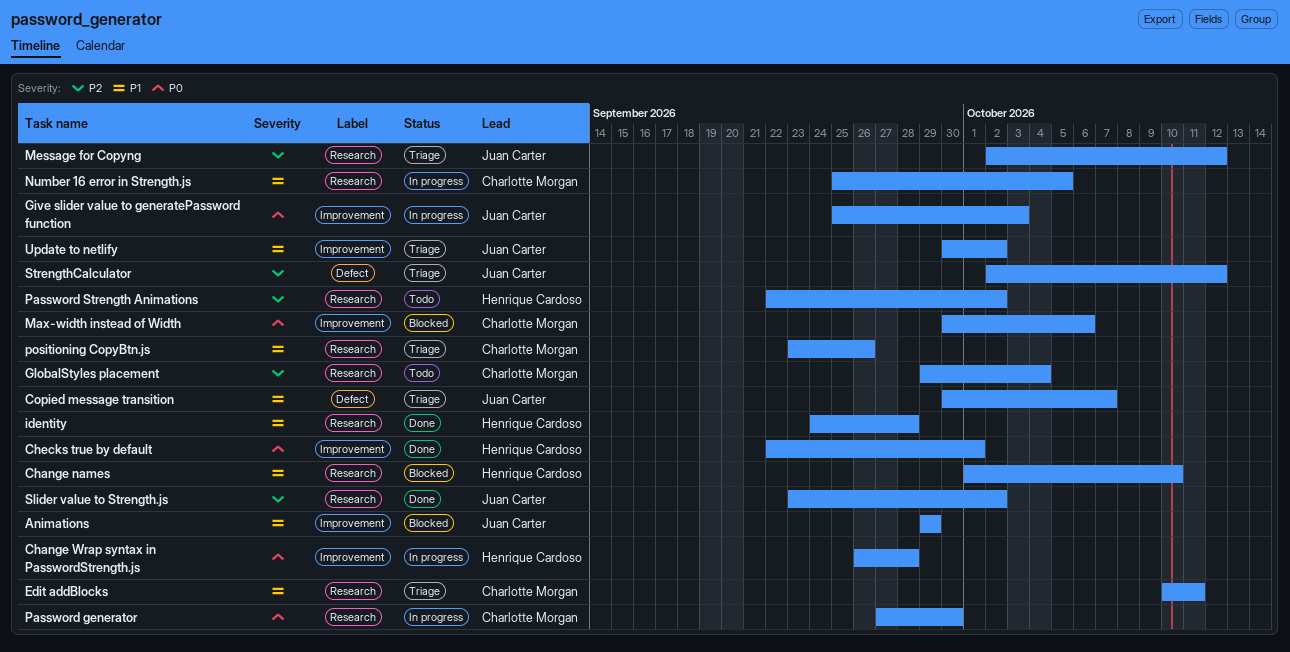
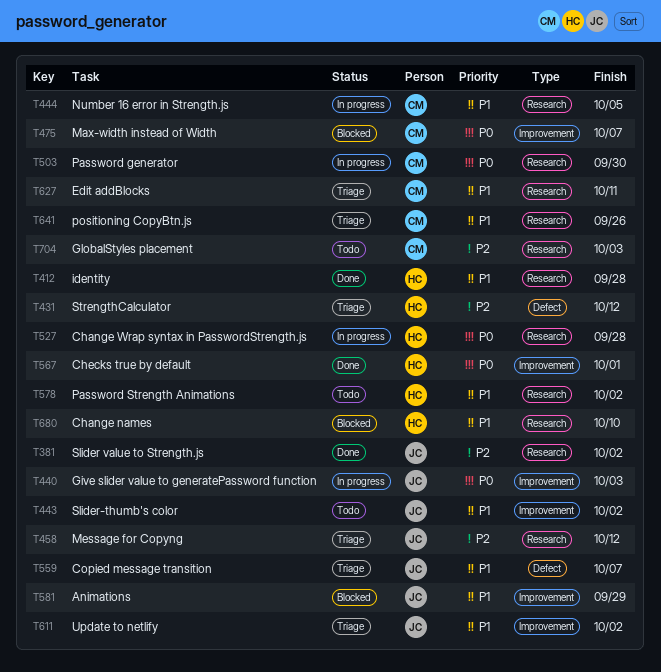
Change Wrap syntax in PasswordStrength.js, label: Improvement -> Research
GlobalStyles placement, due: Oct 4 -> Oct 3
Max-width instead of Width, due: Oct 6 -> Oct 7
Password Strength Animations, priority: P2 -> P1
Slider-thumb's color: none -> present
StrengthCalculator, owner: Juan Carter -> Henrique Cardoso

